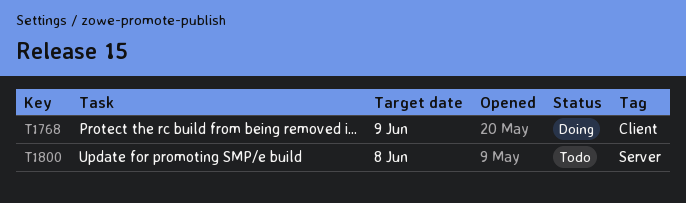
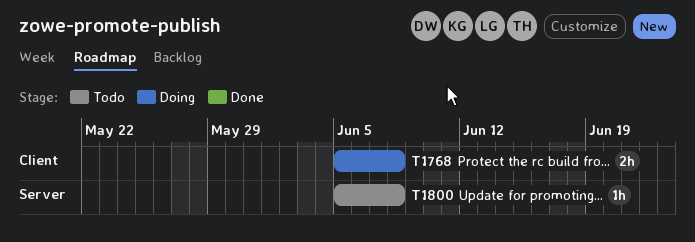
T1768, due: Jun 9 -> Jun 8

